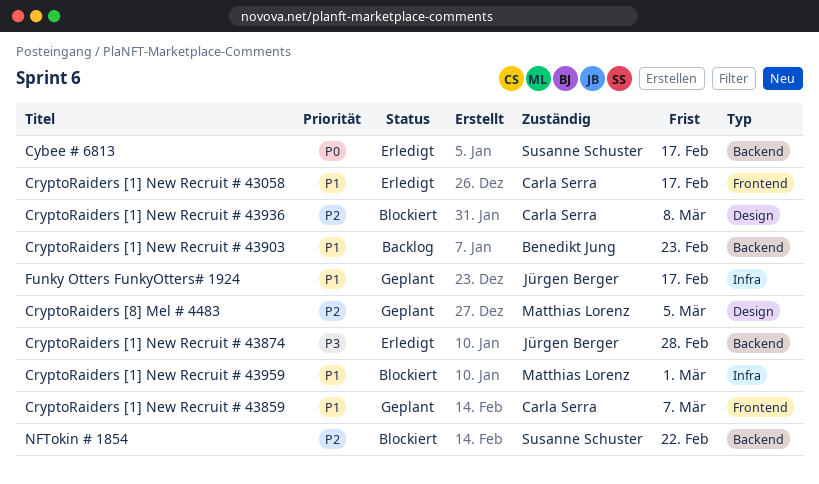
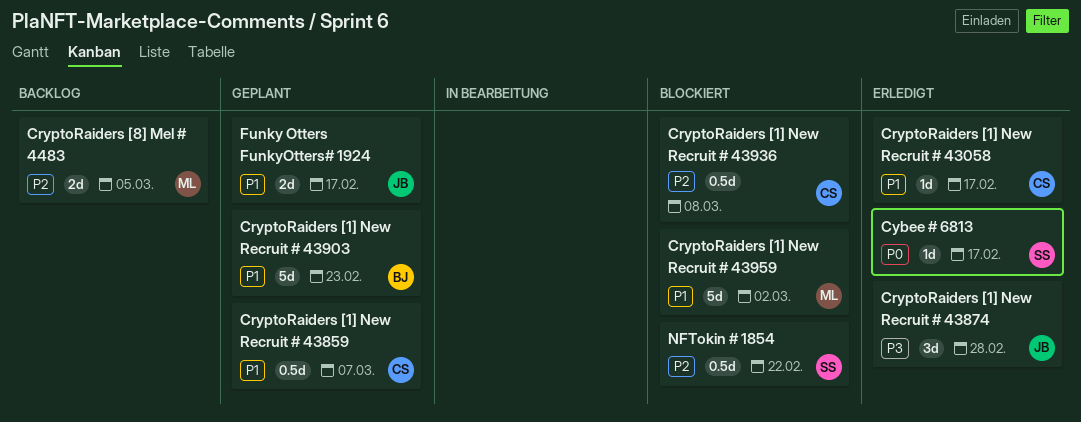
CryptoRaiders [1] New Recruit # 43903, status: Backlog -> Geplant
CryptoRaiders [1] New Recruit # 43959, due: Mar 1 -> Mar 2
CryptoRaiders [8] Mel # 4483, status: Geplant -> Backlog

